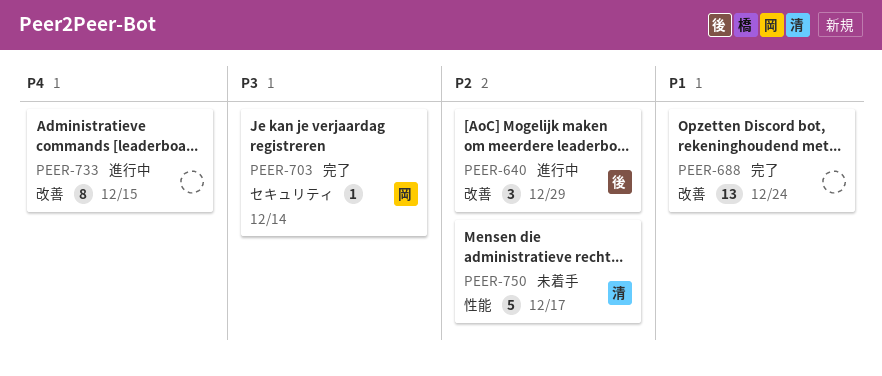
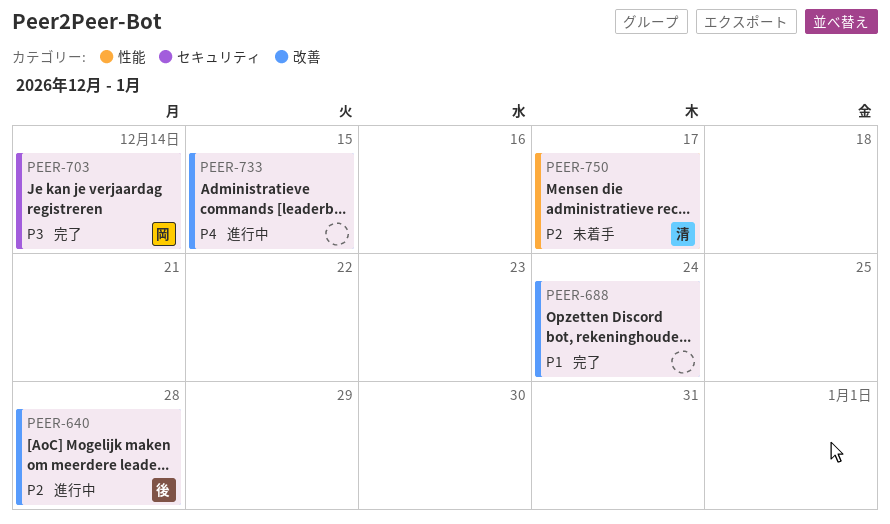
PEER-640, due: Dec 29 -> Dec 28

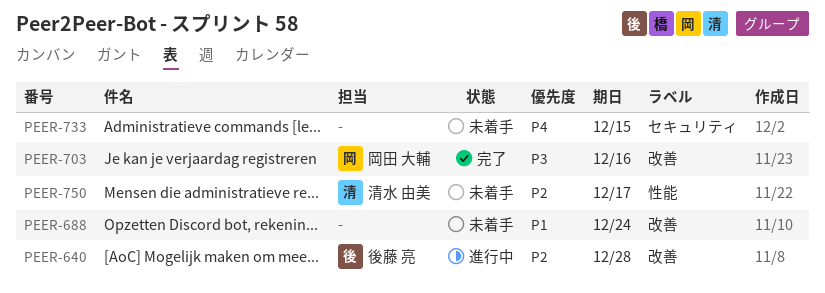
PEER-688, status: 完了 -> 未着手
PEER-703, label: セキュリティ -> 改善
PEER-703, due: Dec 14 -> Dec 16
PEER-733, status: 進行中 -> 未着手
PEER-733, label: 改善 -> セキュリティ

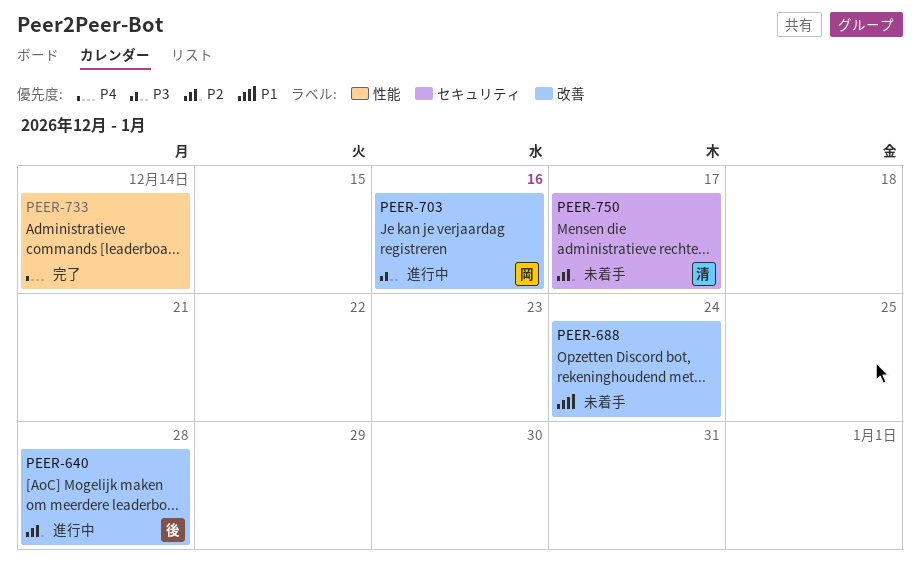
PEER-703, status: 完了 -> 進行中
PEER-733, status: 未着手 -> 完了
PEER-733, label: セキュリティ -> 性能
PEER-733, due: Dec 15 -> Dec 14
PEER-750, label: 性能 -> セキュリティ

